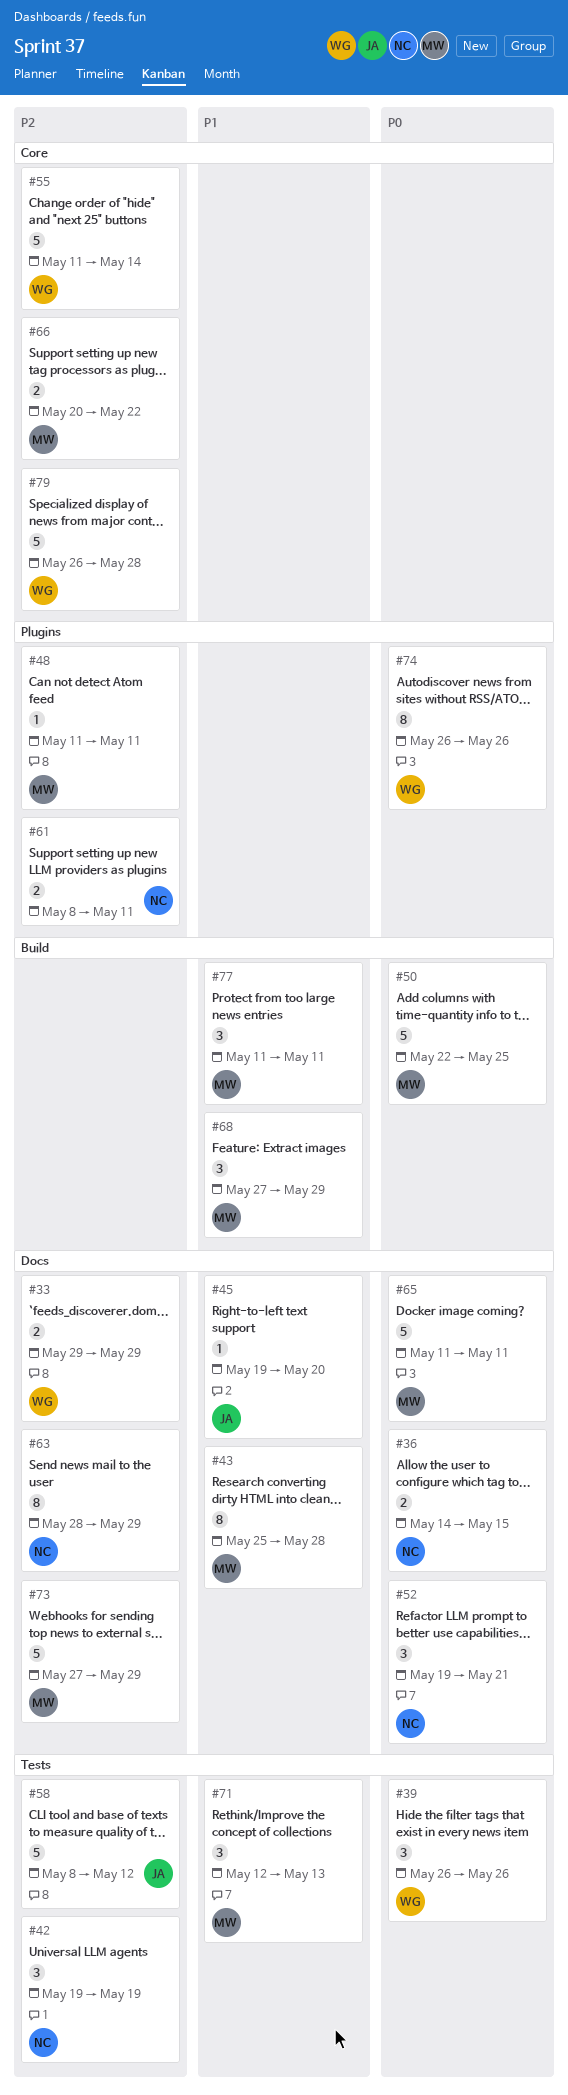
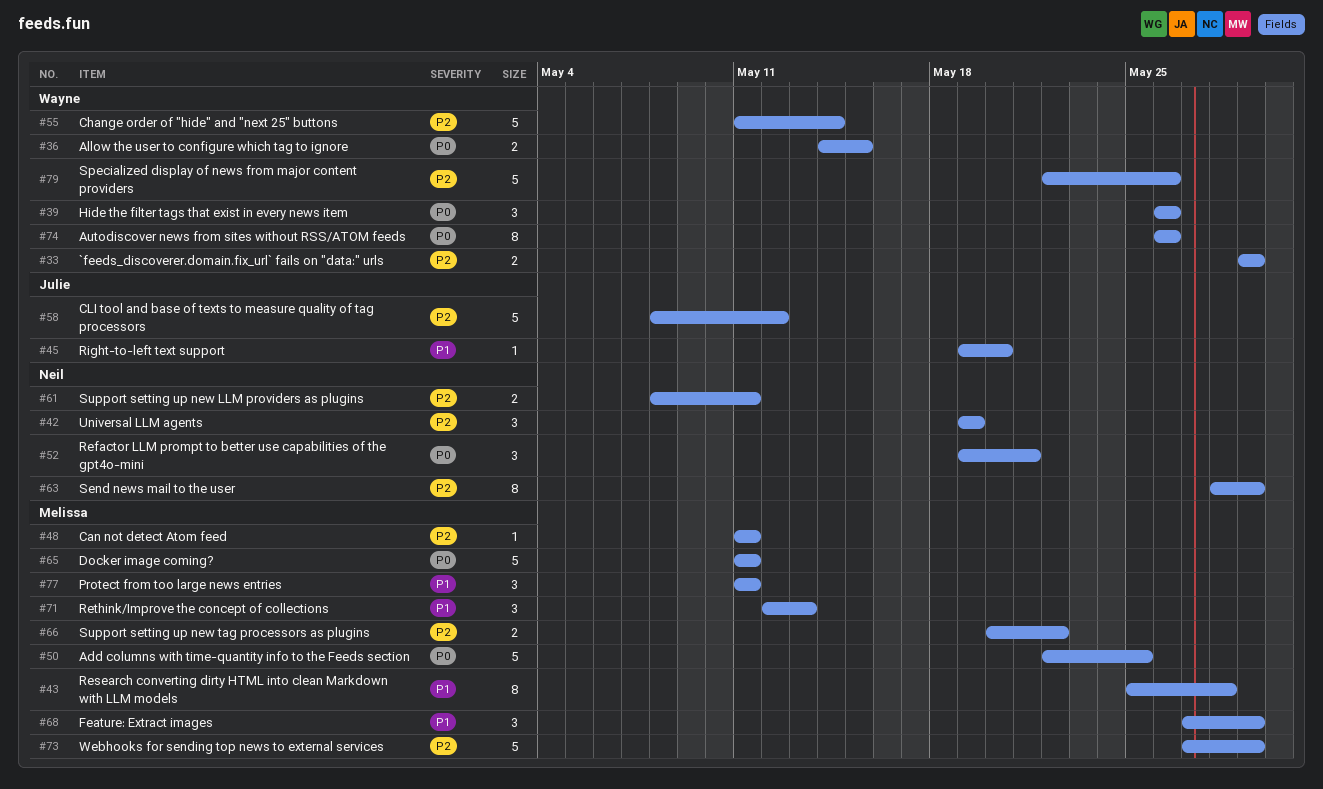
#36, owner: Neil -> Wayne
#79, start: May 26 -> May 22
#79, due: May 28 -> May 26

